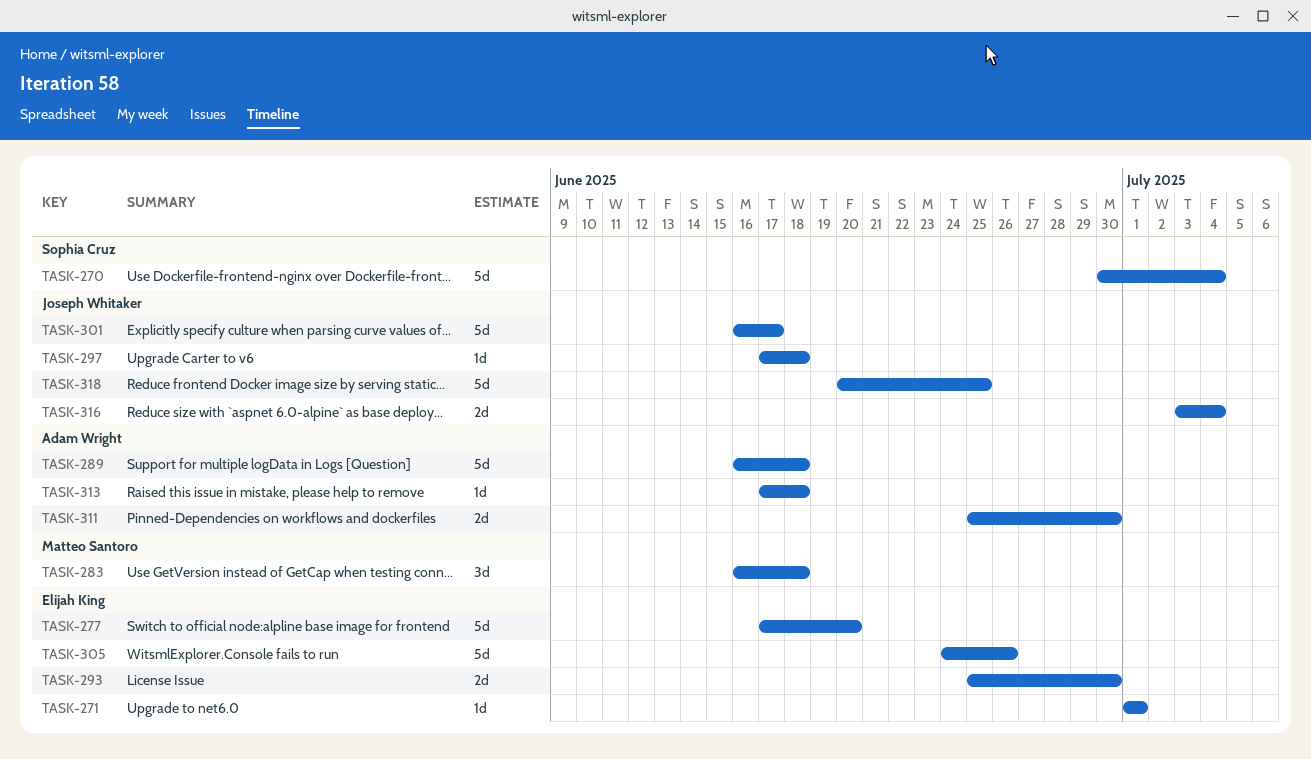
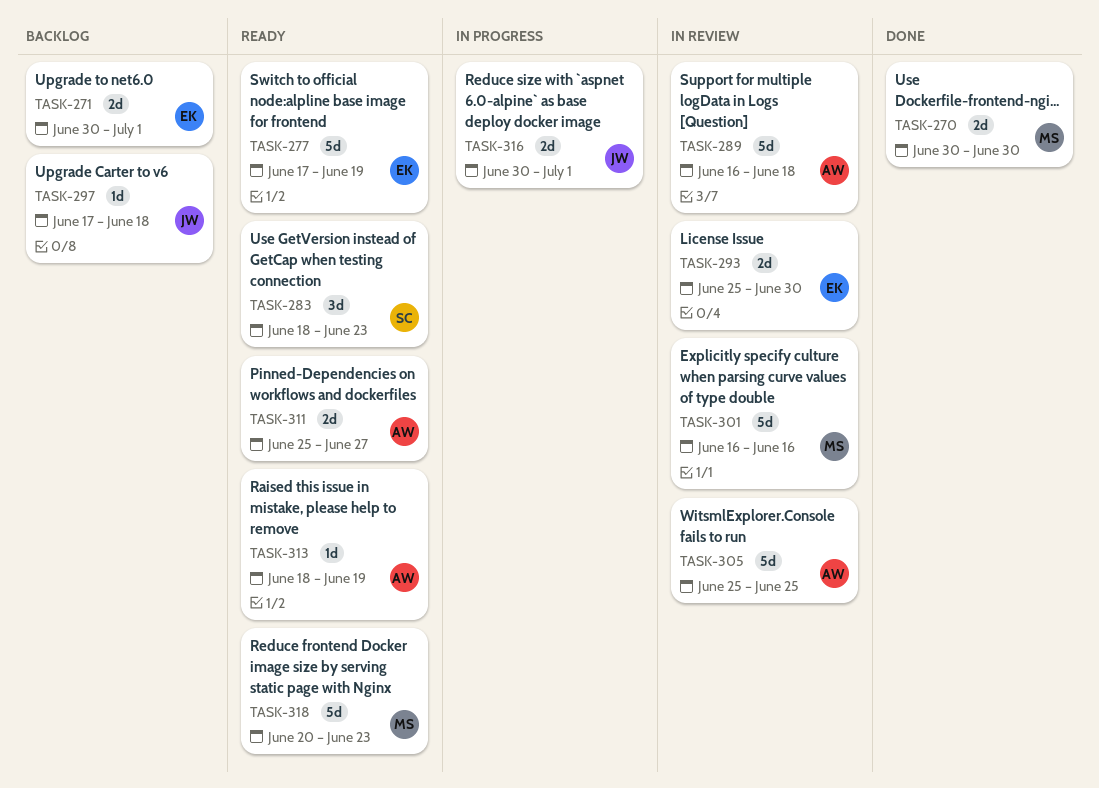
TASK-270, owner: Sophia Cruz -> Matteo Santoro
TASK-270, estimate: 5d -> 2d
TASK-270, due: Jul 4 -> Jun 30
TASK-271, estimate: 1d -> 2d
TASK-271, start: Jul 1 -> Jun 30
TASK-277, due: Jun 20 -> Jun 19
TASK-283, owner: Matteo Santoro -> Sophia Cruz
TASK-283, start: Jun 16 -> Jun 18
TASK-283, due: Jun 18 -> Jun 23
TASK-301, owner: Joseph Whitaker -> Matteo Santoro
TASK-301, due: Jun 17 -> Jun 16
TASK-305, owner: Elijah King -> Adam Wright
TASK-305, start: Jun 24 -> Jun 25
TASK-305, due: Jun 26 -> Jun 25
TASK-311, due: Jun 30 -> Jun 27
TASK-313, start: Jun 17 -> Jun 18
TASK-313, due: Jun 18 -> Jun 19
TASK-316, start: Jul 3 -> Jun 30
TASK-316, due: Jul 4 -> Jul 1
TASK-318, owner: Joseph Whitaker -> Matteo Santoro
TASK-318, due: Jun 25 -> Jun 23

